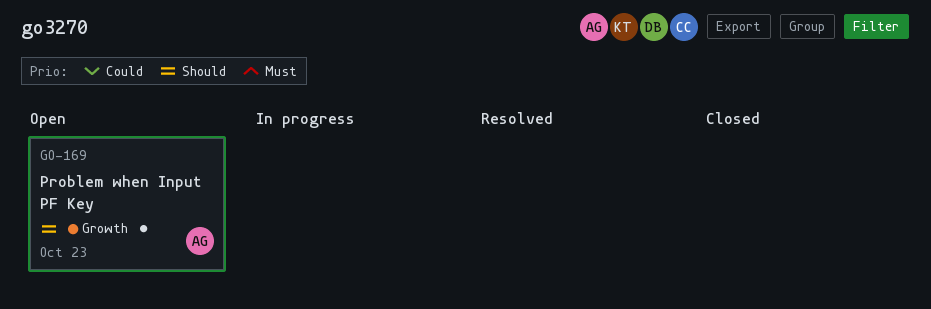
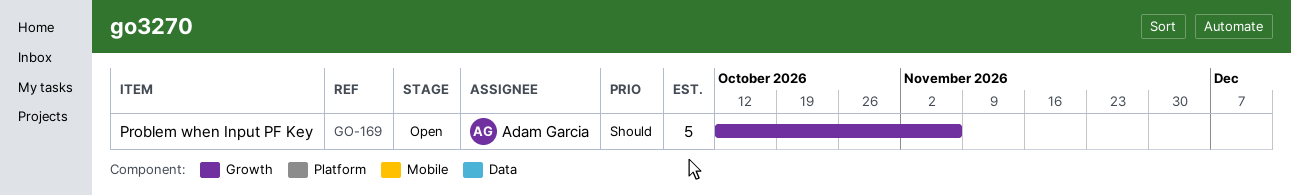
GO-169, estimate: 1 -> 5
GO-169, due: Oct 23 -> Nov 6

